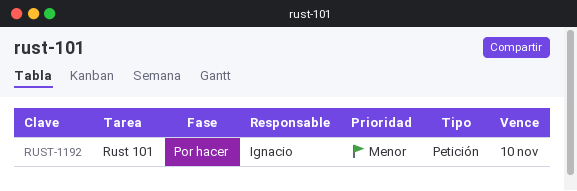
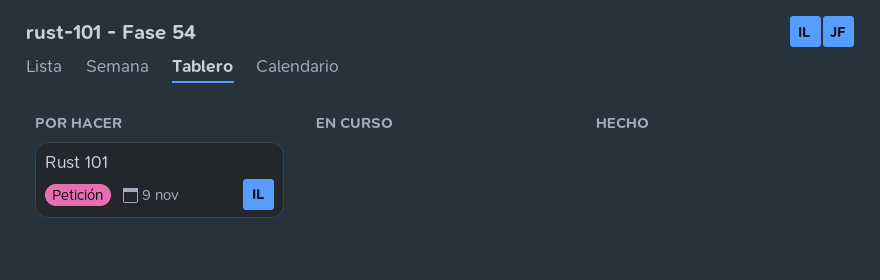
Rust 101, due: Nov 10 -> Nov 9

